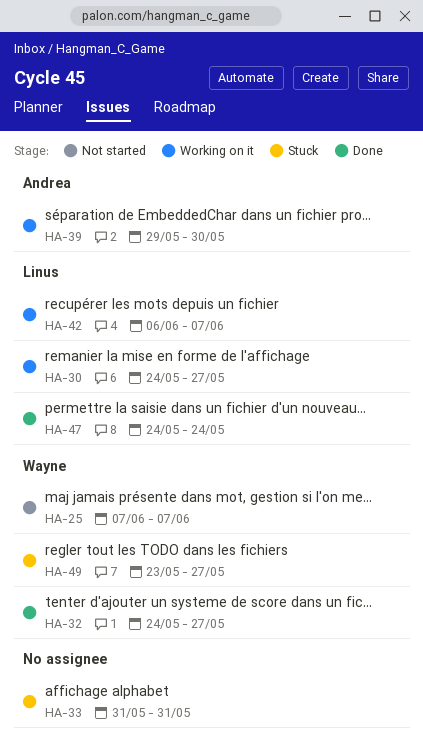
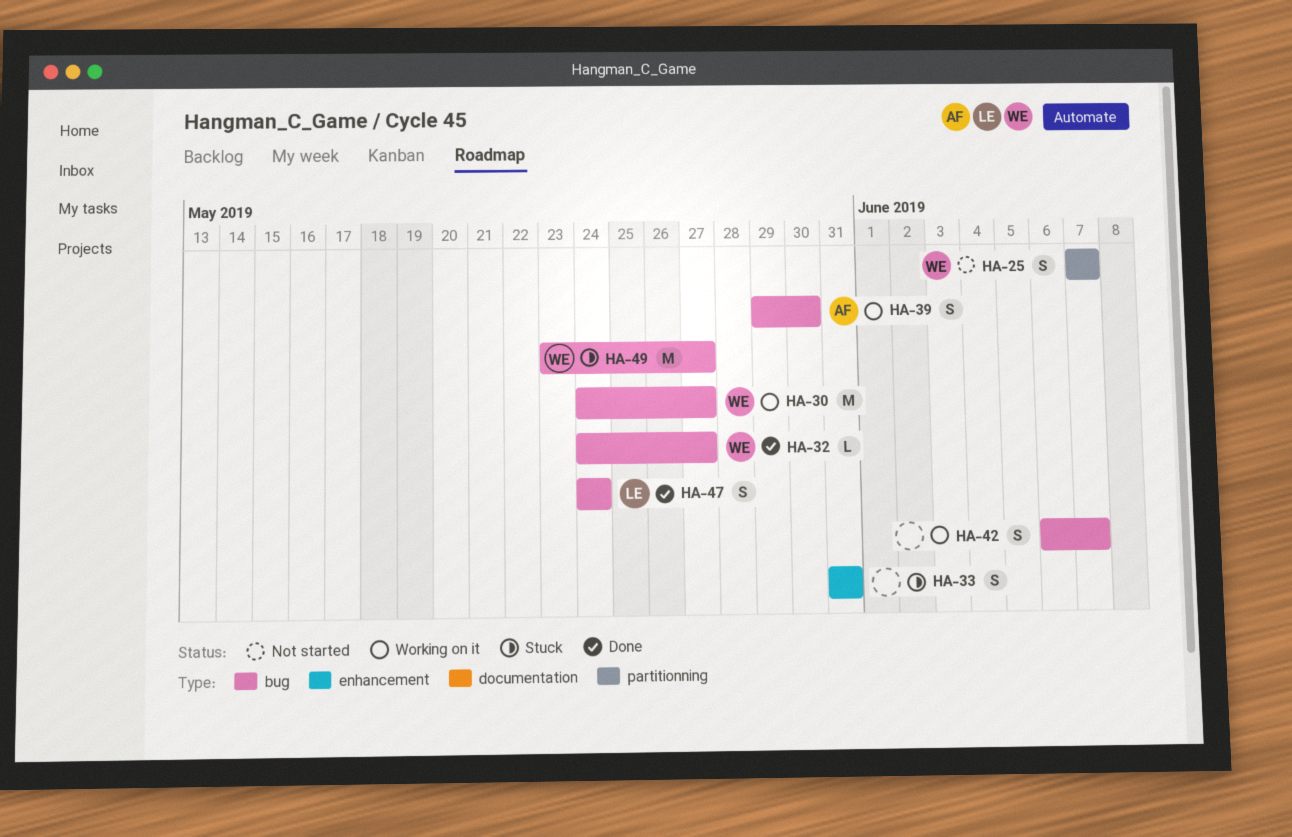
HA-30, owner: Linus -> Wayne
HA-42, owner: Linus -> none

